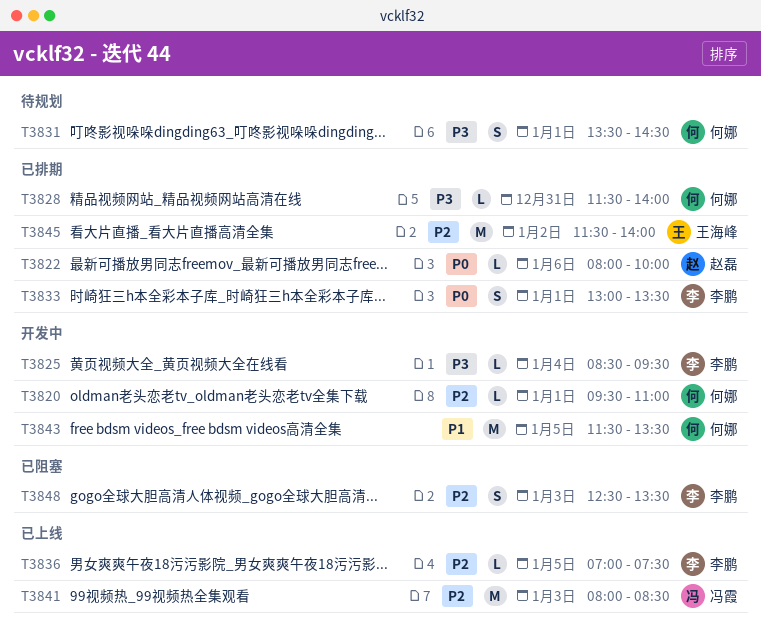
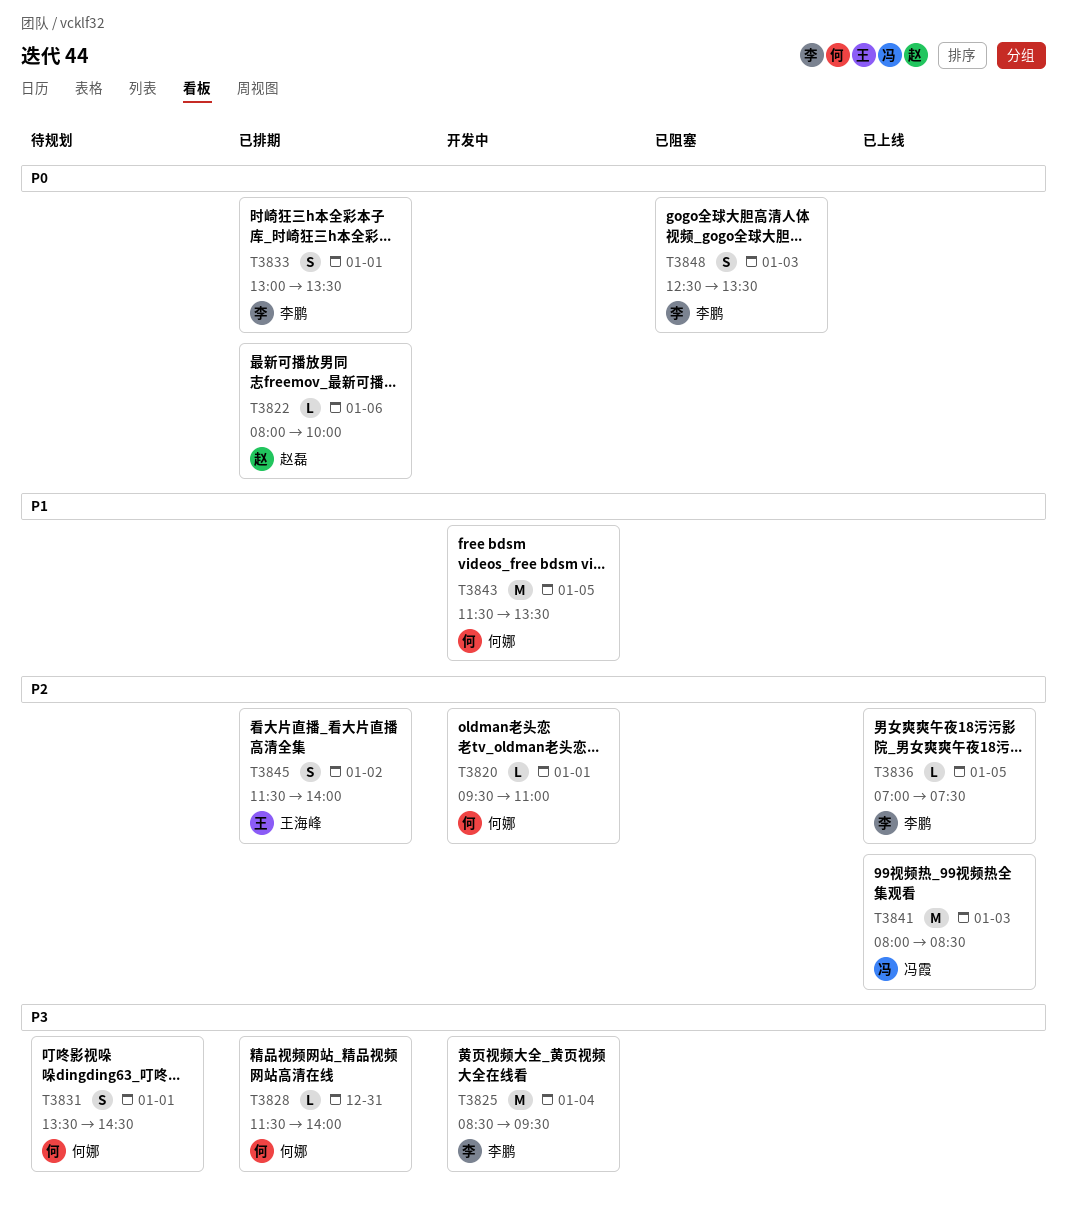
T3825, estimate: L -> M
T3845, estimate: M -> S
T3848, priority: P2 -> P0

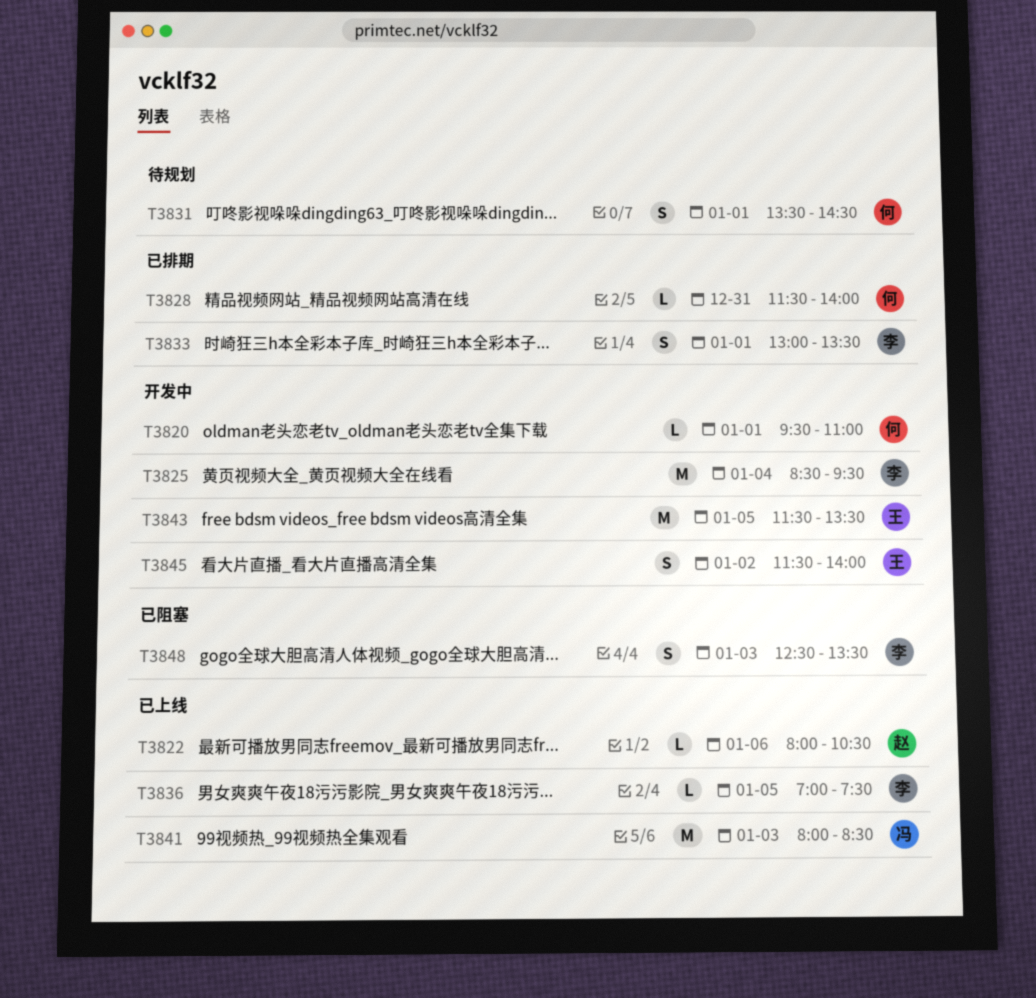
T3822, status: 已排期 -> 已上线
T3822, ends: 10:00 -> 10:30
T3843, owner: 何娜 -> 王海峰
T3845, status: 已排期 -> 开发中

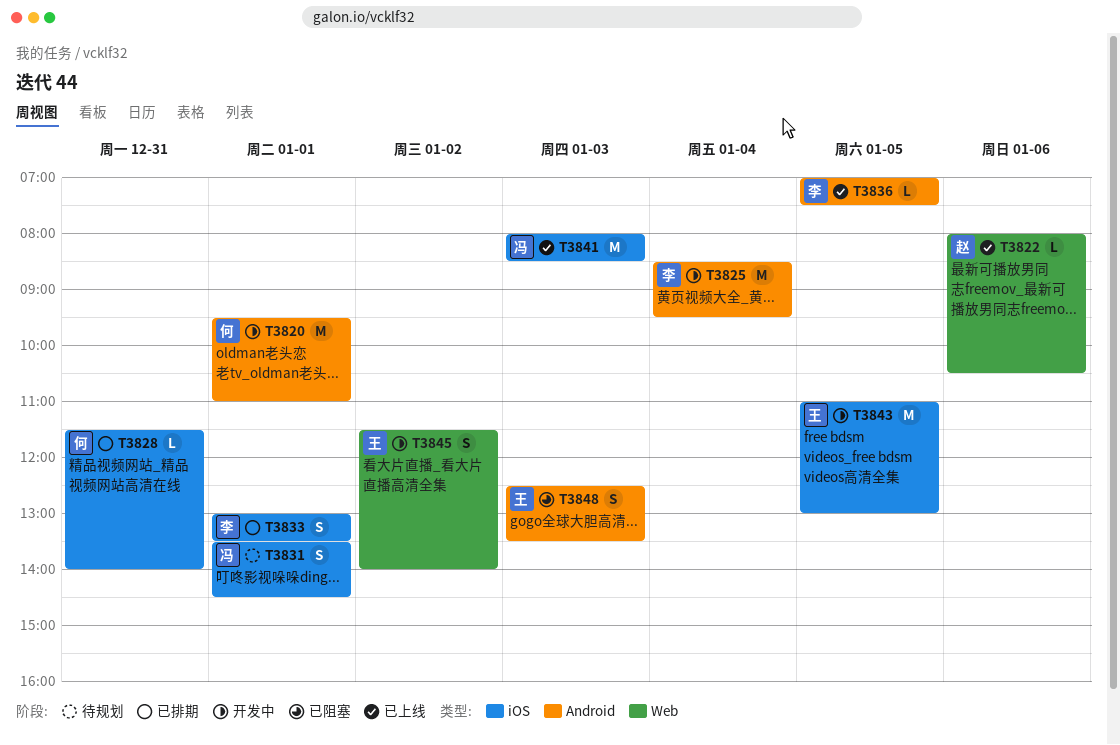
T3820, estimate: L -> M
T3831, owner: 何 -> 冯
T3843, begins: 11:30 -> 11:00
T3843, ends: 13:30 -> 13:00
T3848, owner: 李 -> 王

